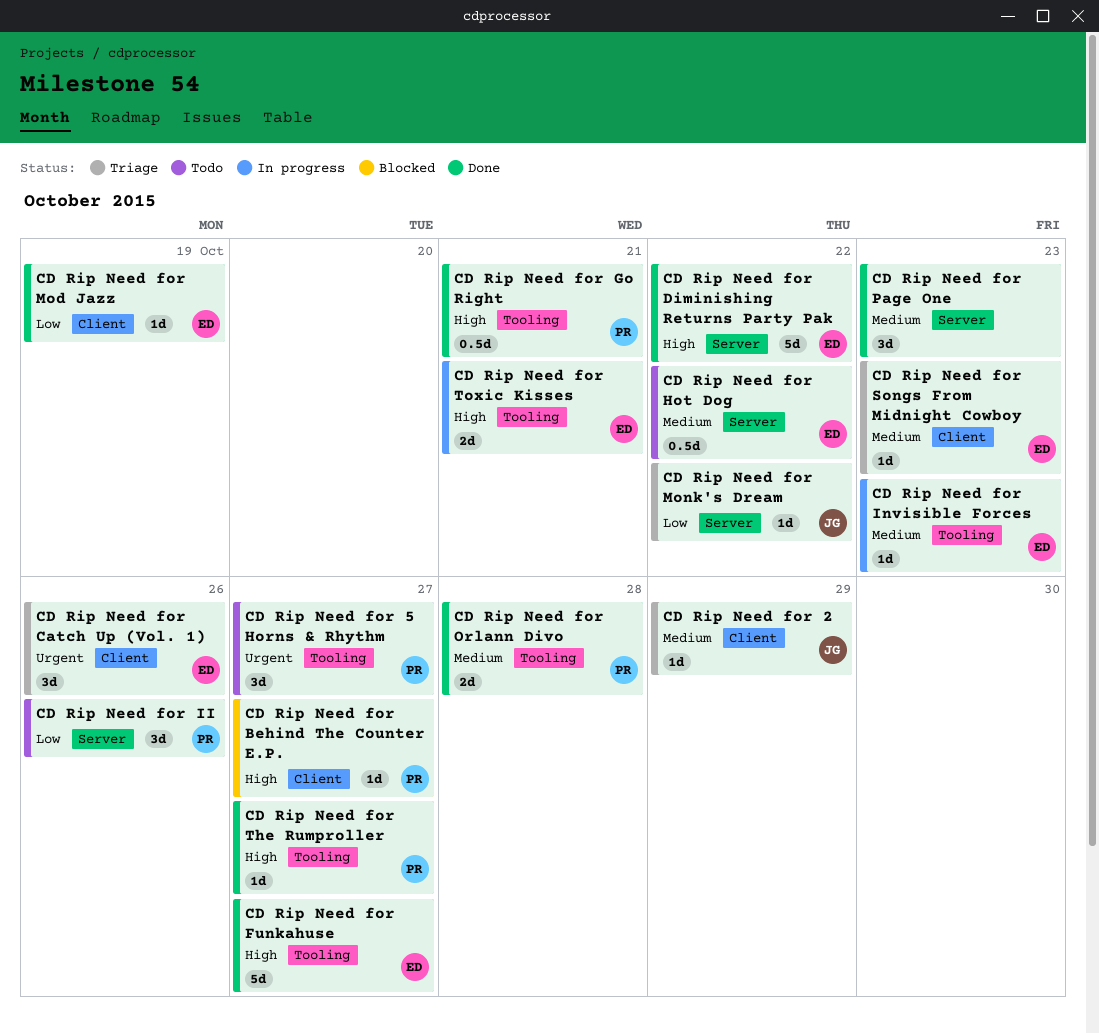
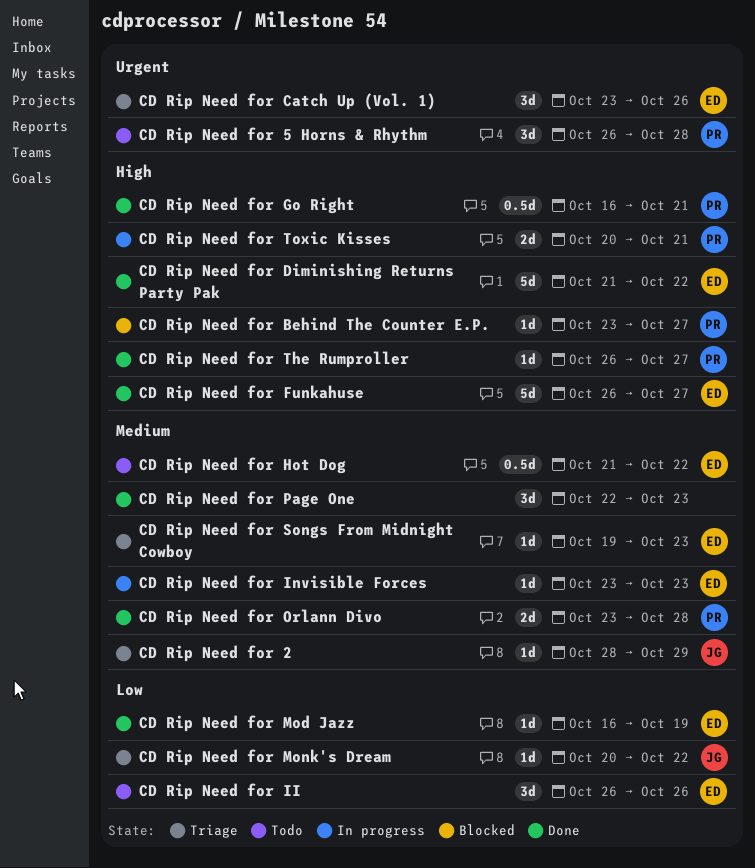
CD Rip Need for 5 Horns & Rhythm, due: Oct 27 -> Oct 28
CD Rip Need for II, owner: PR -> ED
CD Rip Need for Toxic Kisses, owner: ED -> PR

